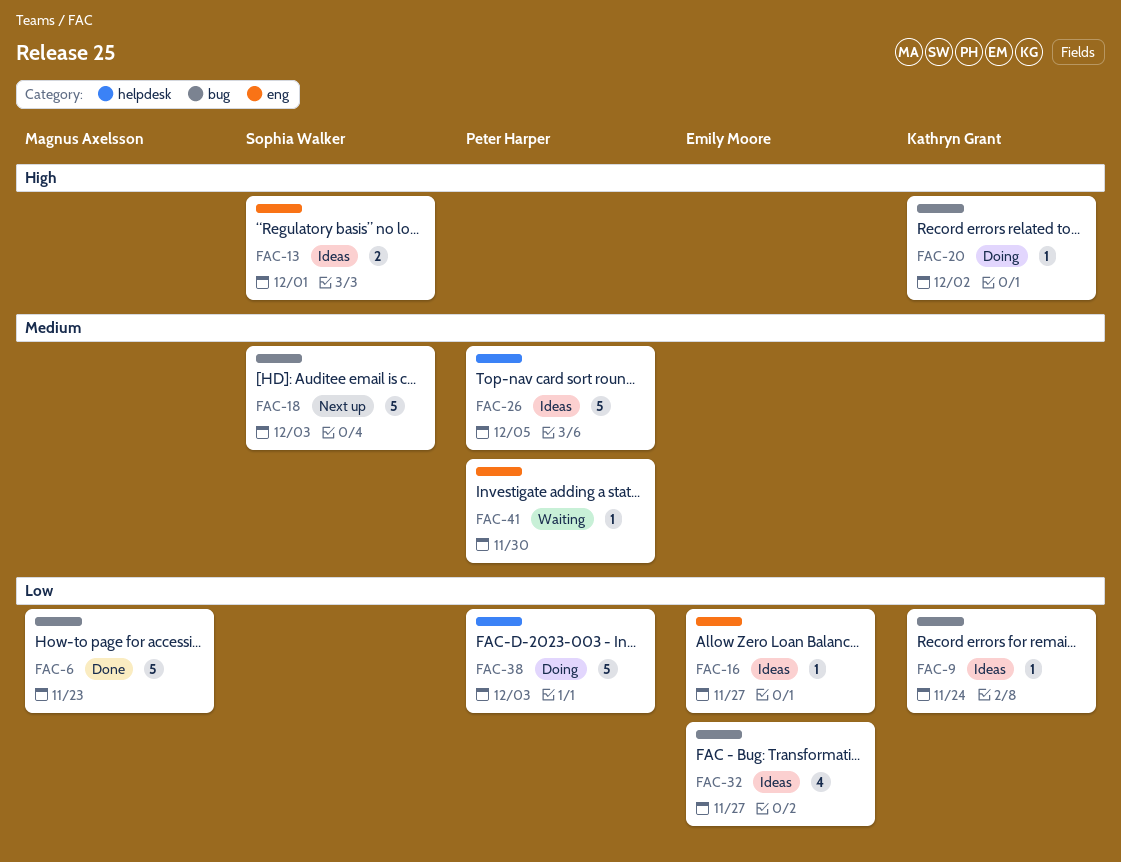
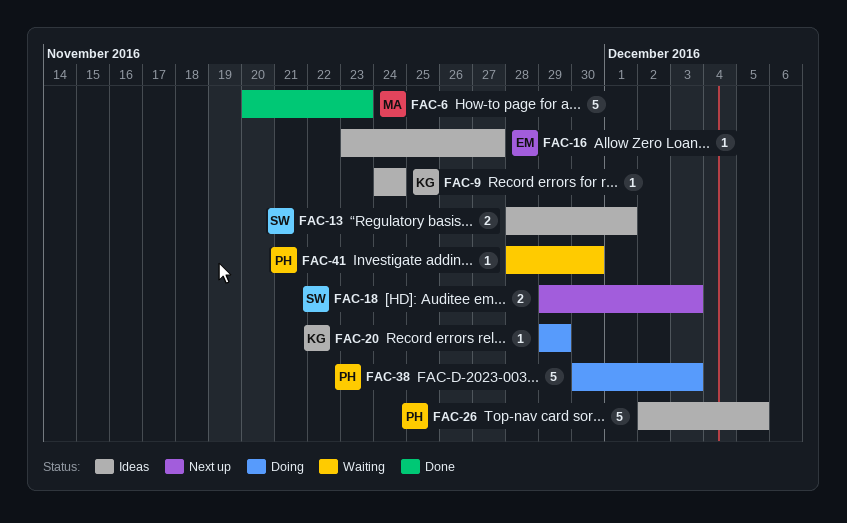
FAC-18, estimate: 5 -> 2
FAC-20, due: Dec 2 -> Nov 29
FAC-32: present -> none

